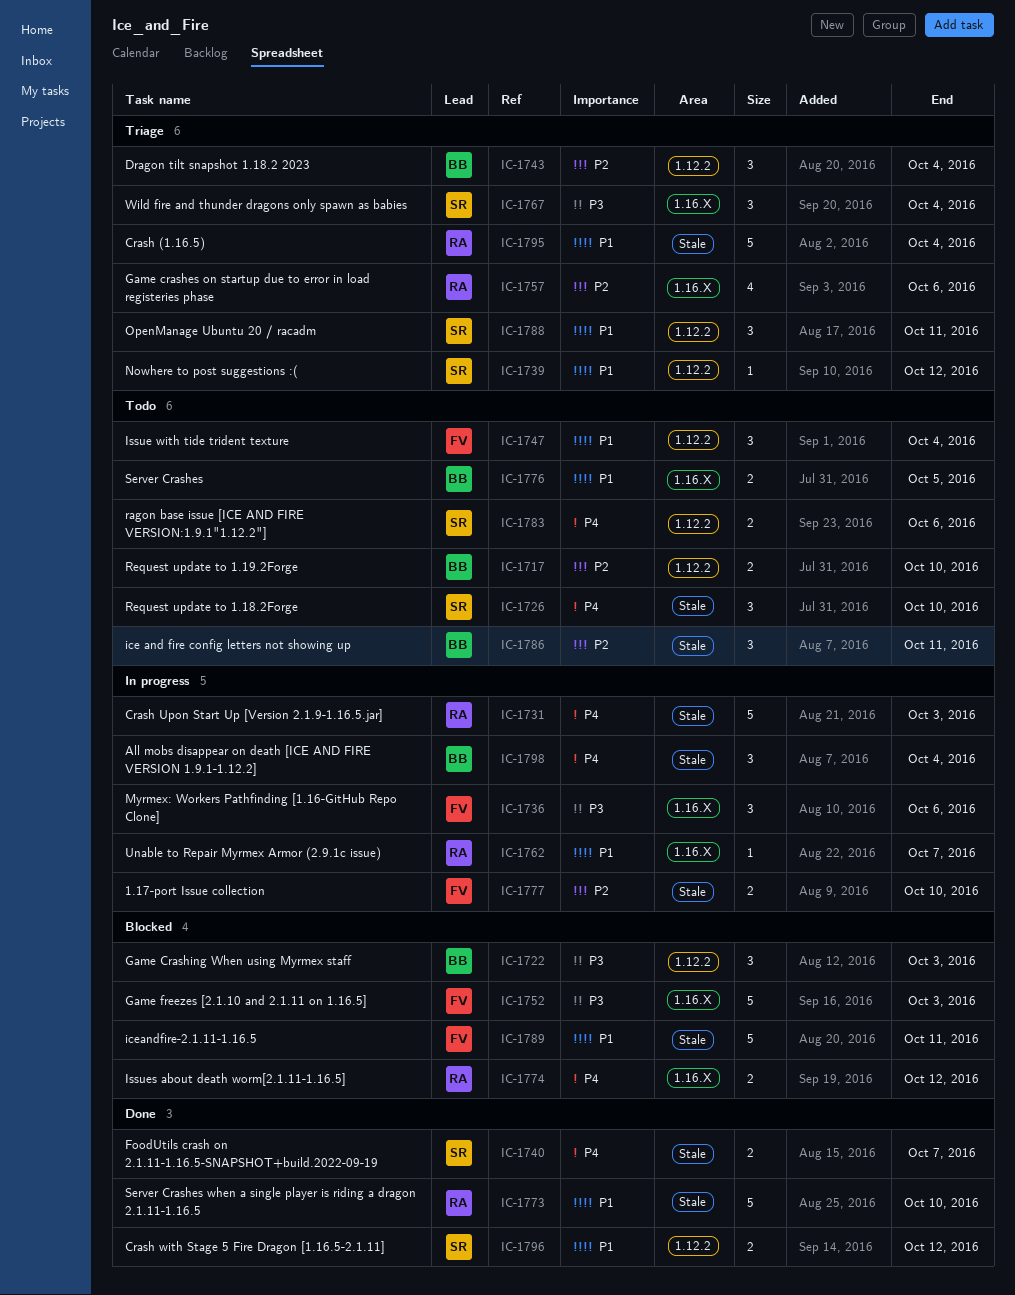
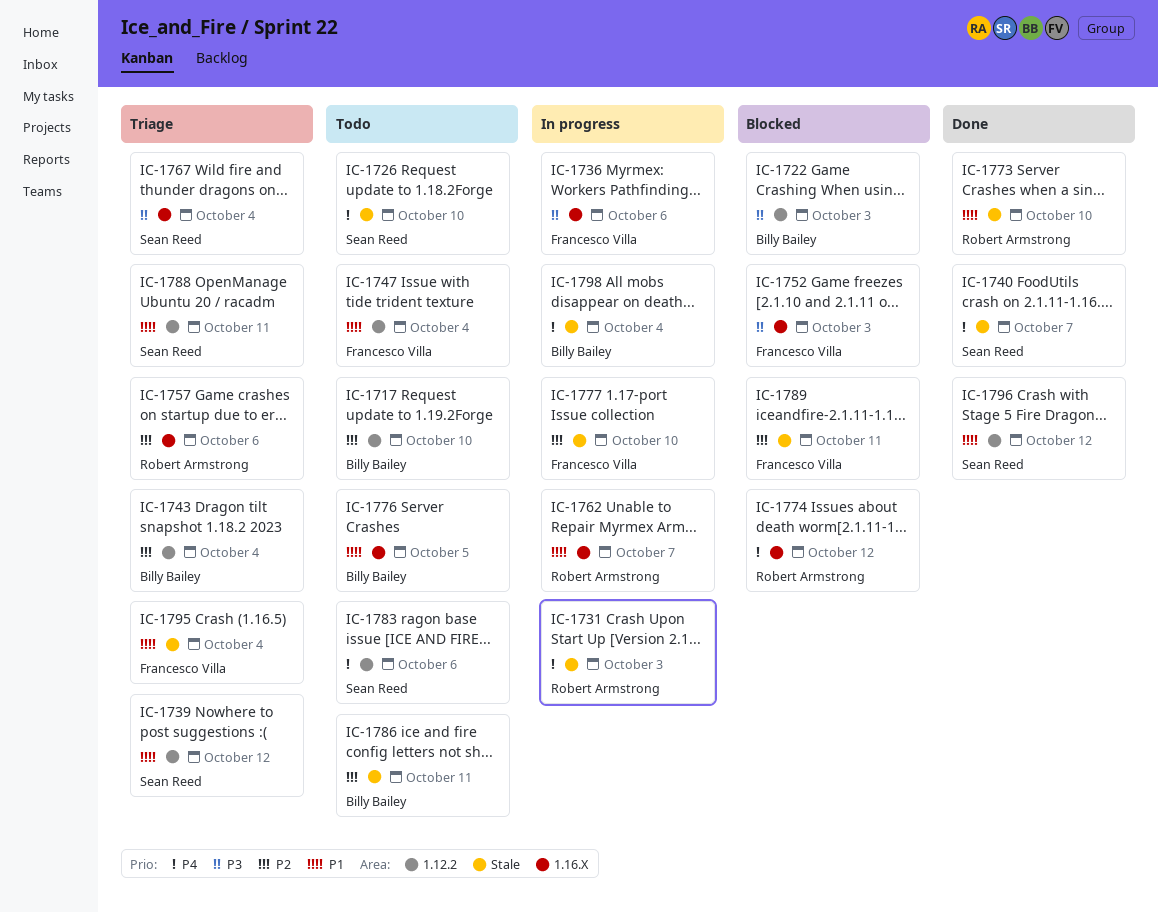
IC-1789, priority: P1 -> P2
IC-1795, owner: Robert Armstrong -> Francesco Villa

